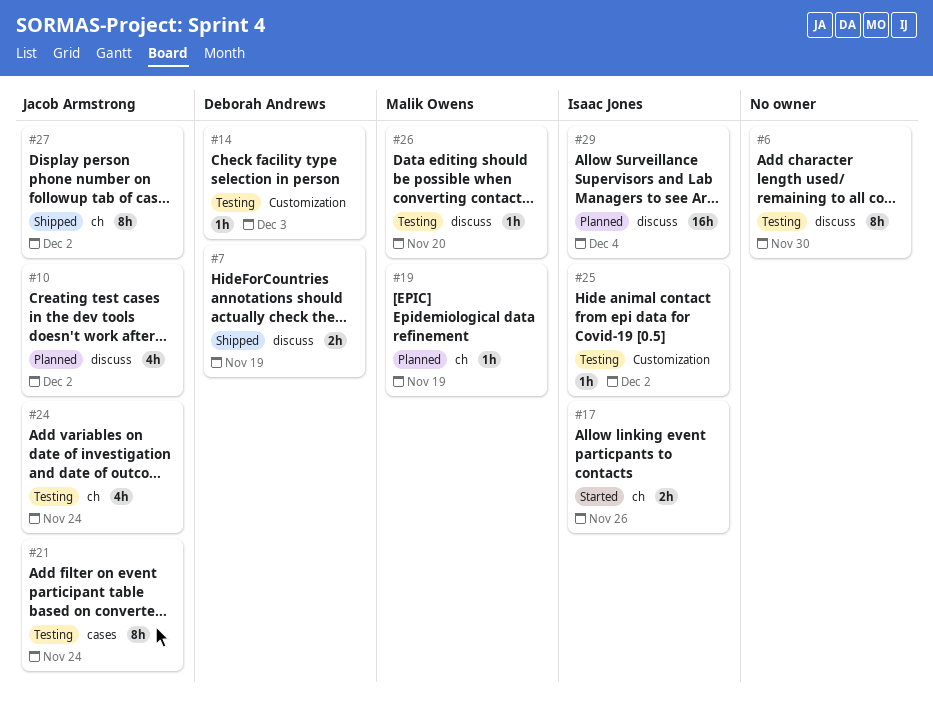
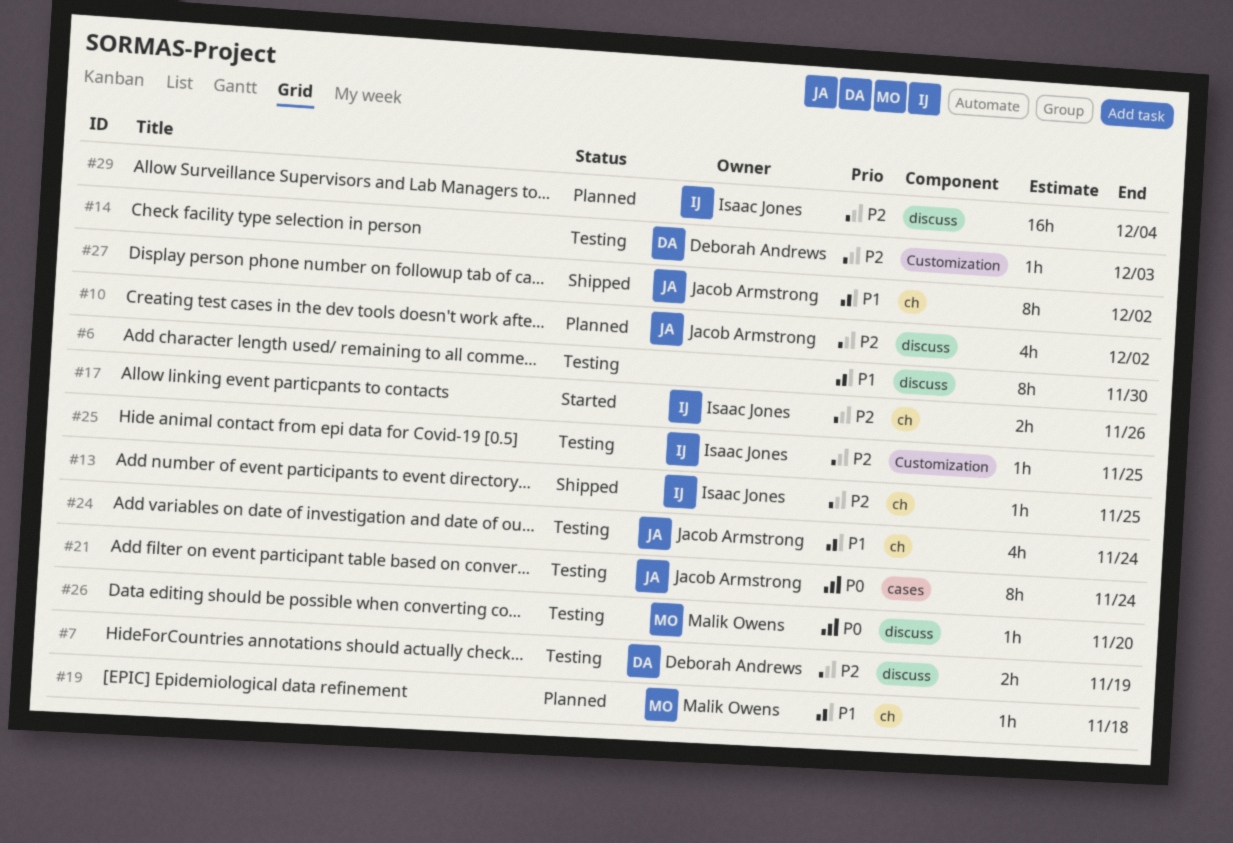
#7, status: Shipped -> Testing
#13: none -> present
#19, due: Nov 19 -> Nov 18
#25, due: Dec 2 -> Nov 25

